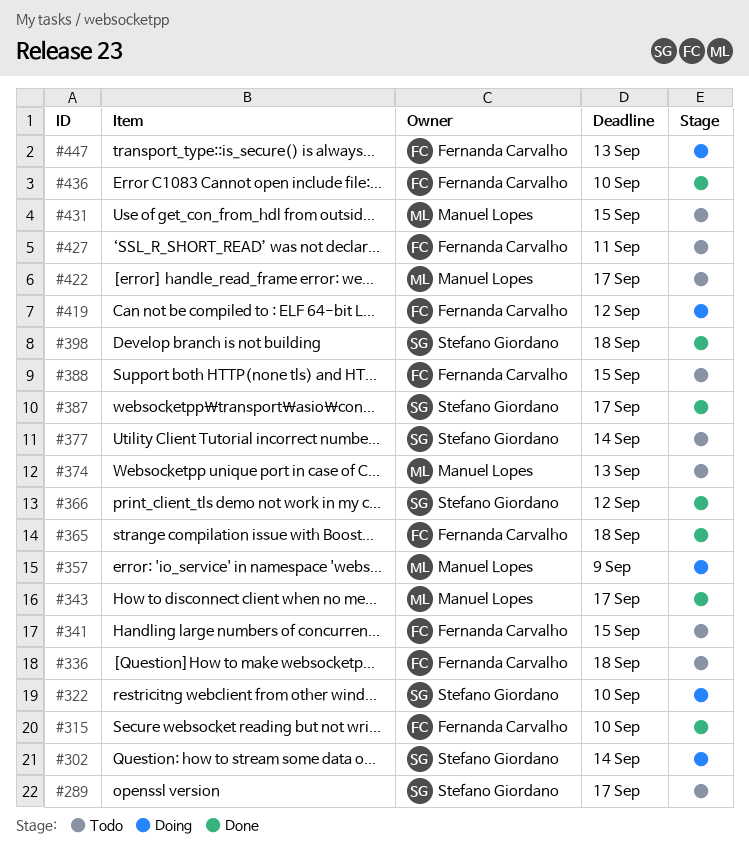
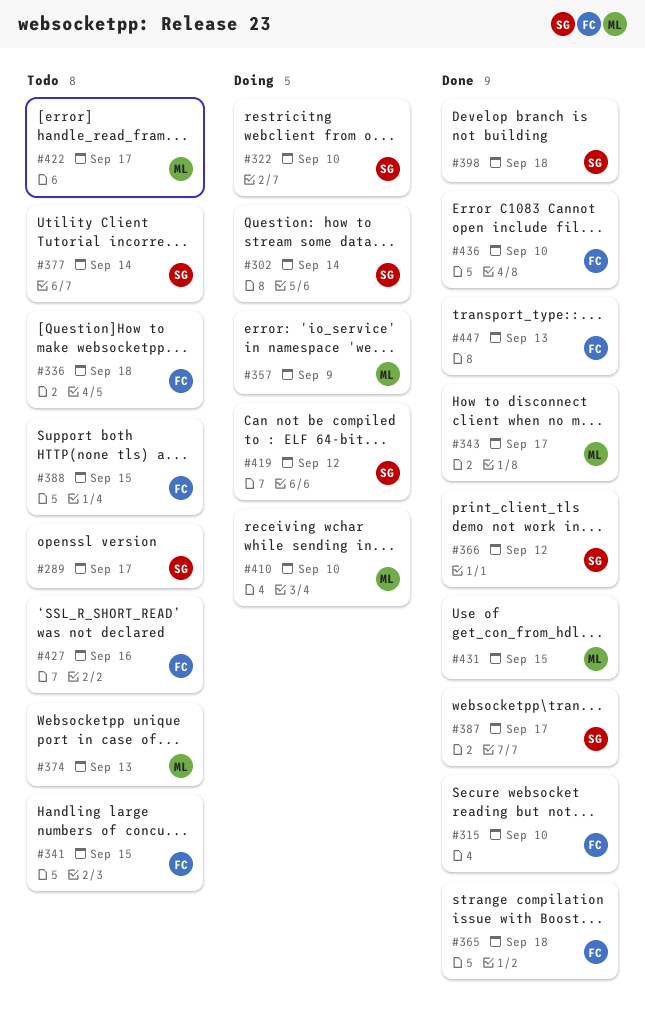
#410: none -> present
#419, owner: Fernanda Carvalho -> Stefano Giordano
#427, due: Sep 11 -> Sep 16
#431, status: Todo -> Done
#447, status: Doing -> Done

